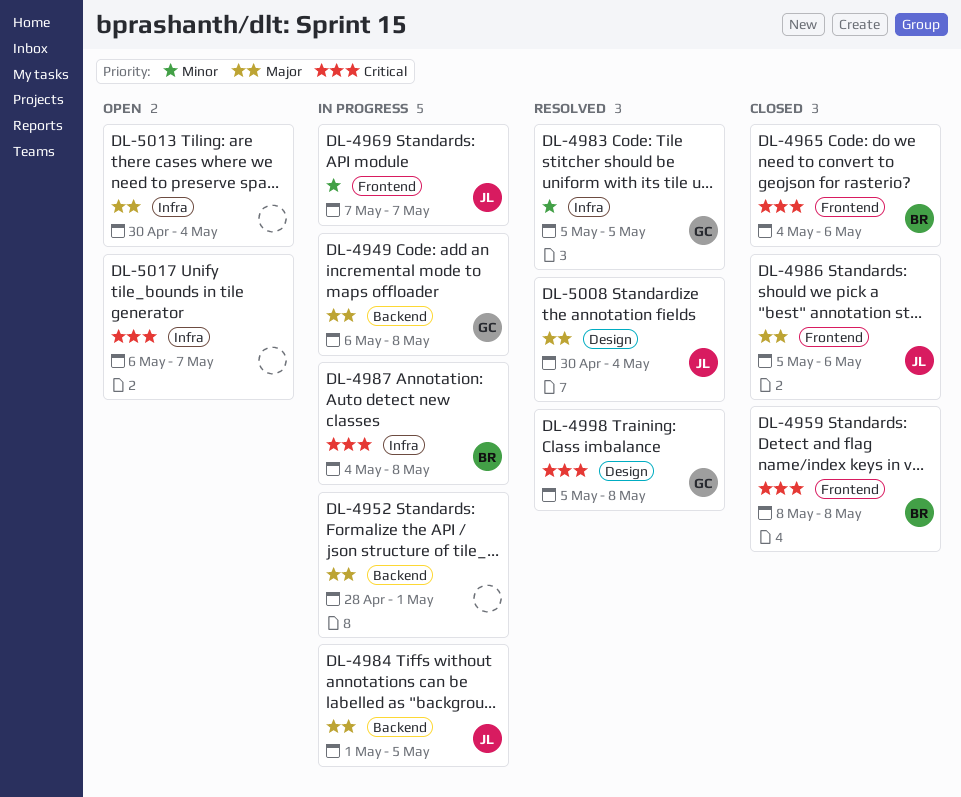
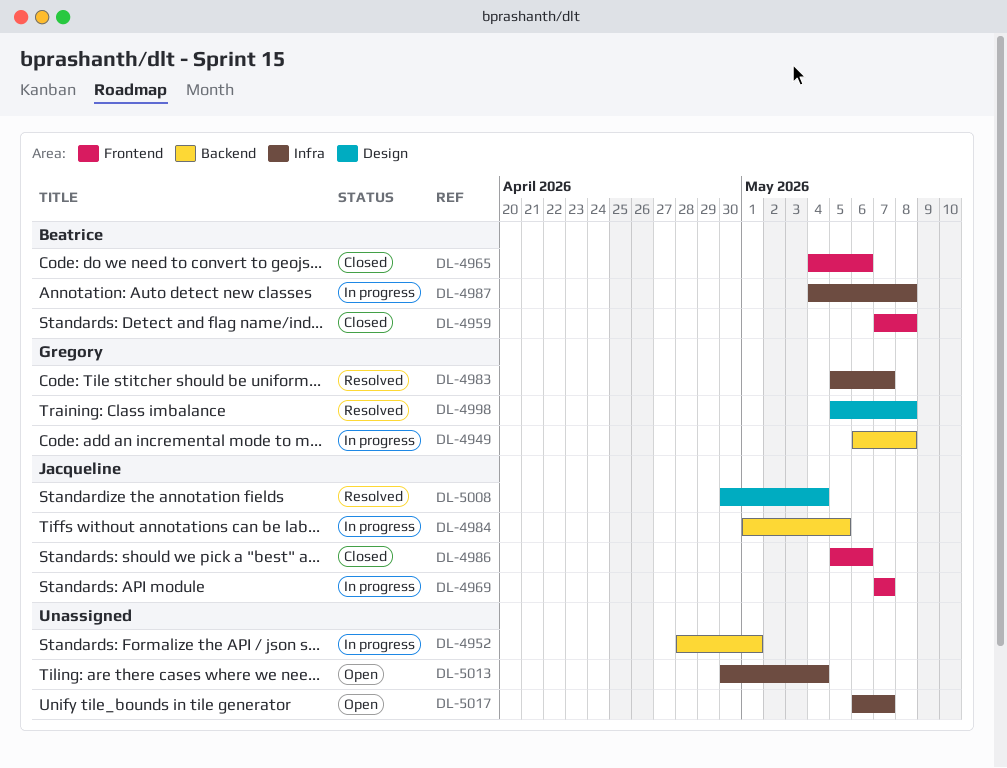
DL-4959, start: May 8 -> May 7
DL-4983, due: May 5 -> May 7

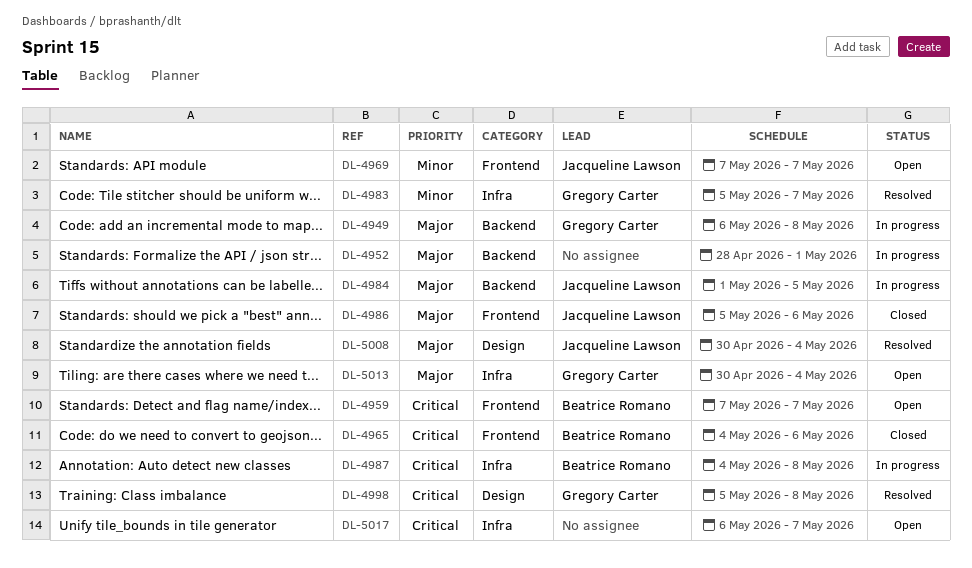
DL-4959, status: Closed -> Open
DL-4959, due: May 8 -> May 7
DL-4969, status: In progress -> Open
DL-5013, owner: none -> Gregory Carter

